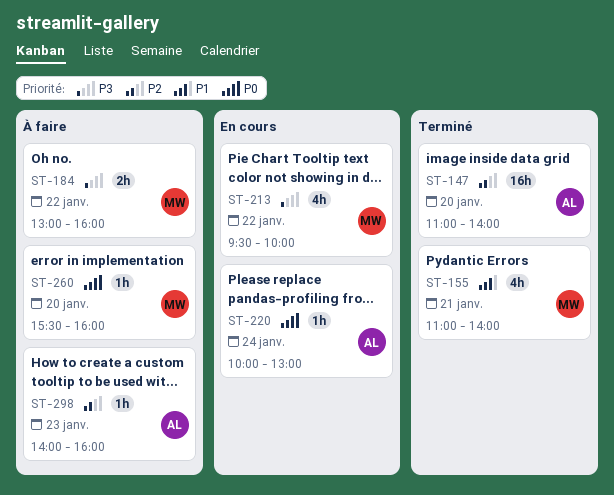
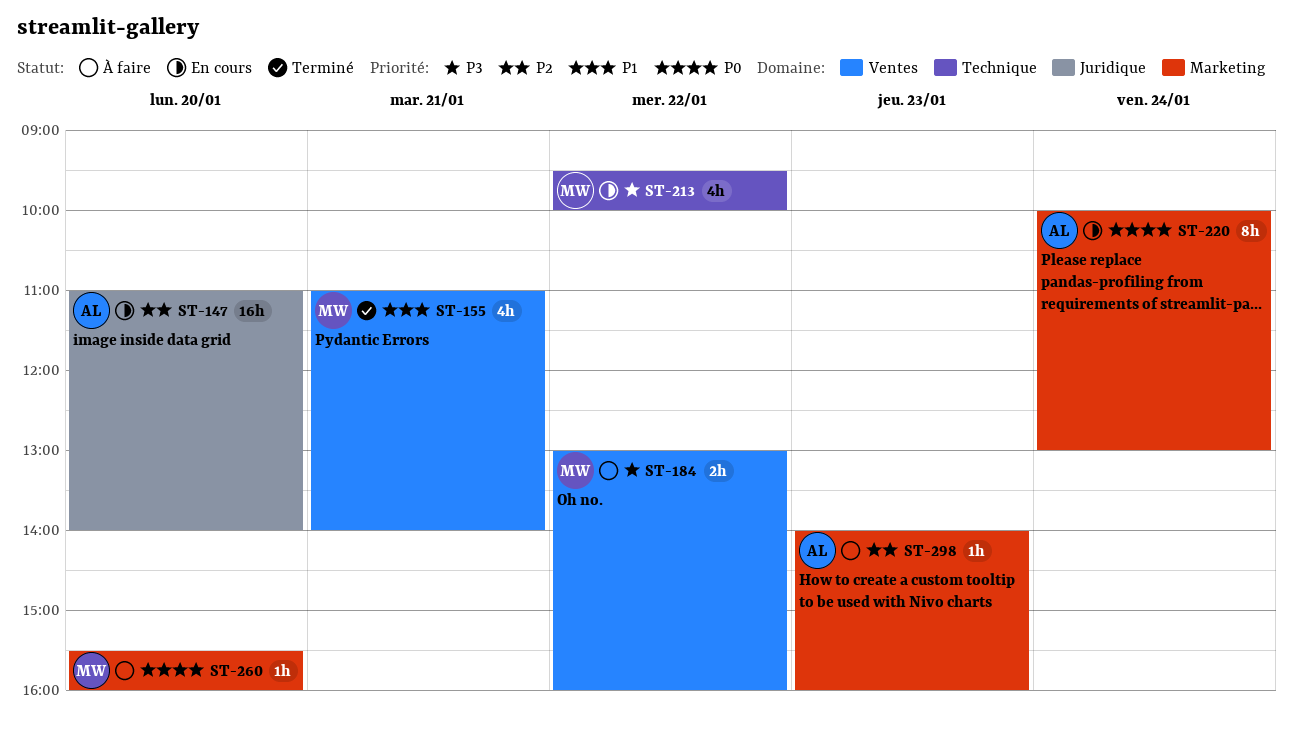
ST-147, status: Terminé -> En cours
ST-220, estimate: 1h -> 8h

